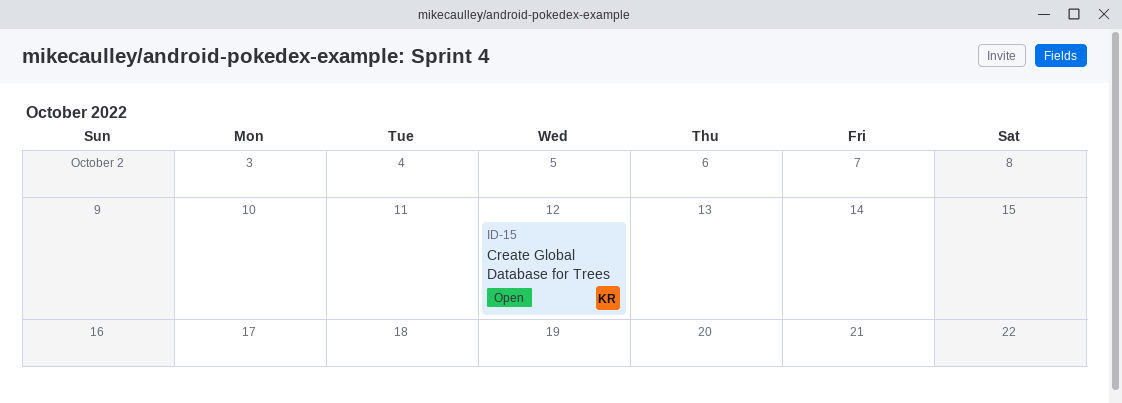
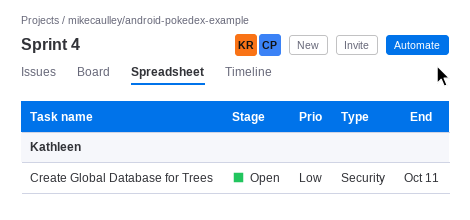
Create Global Database for Trees, due: Oct 12 -> Oct 11

